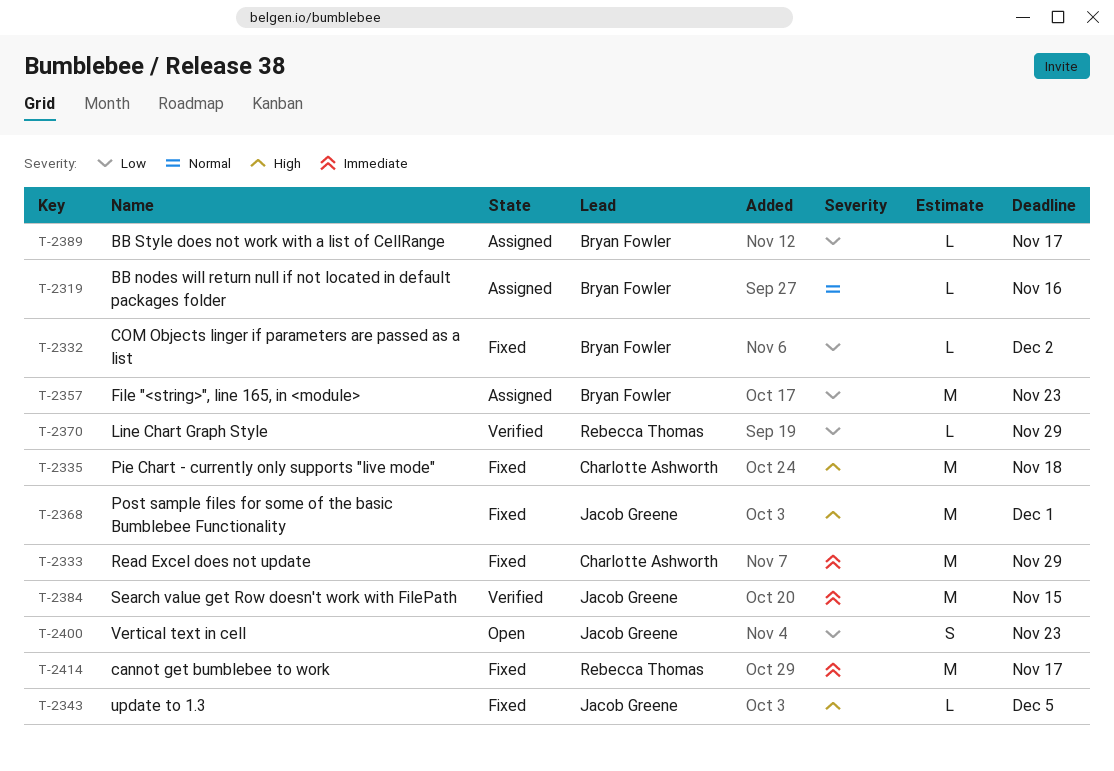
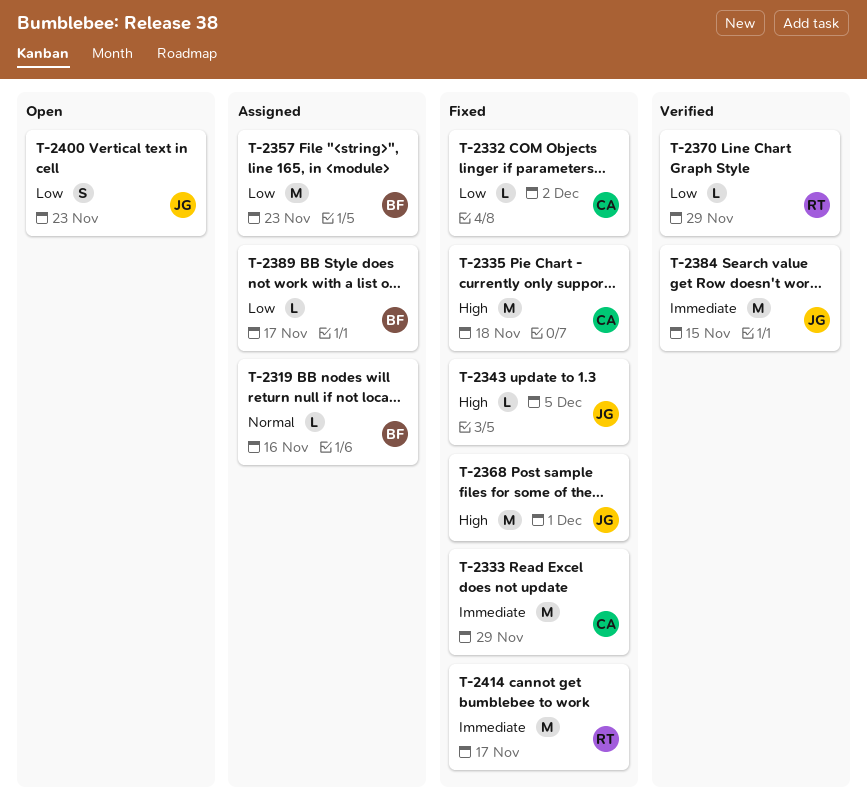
T-2332, owner: Bryan Fowler -> Charlotte Ashworth

